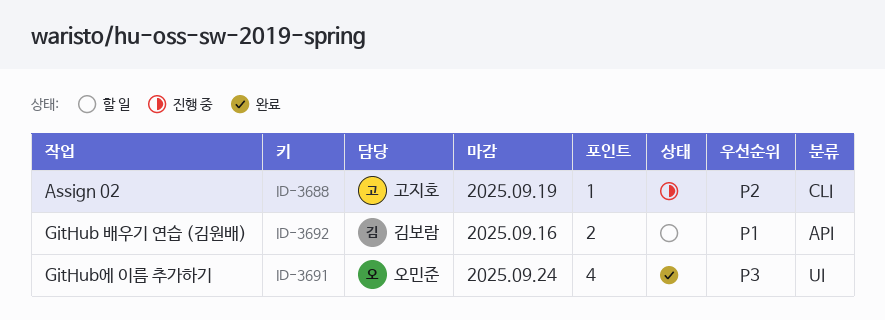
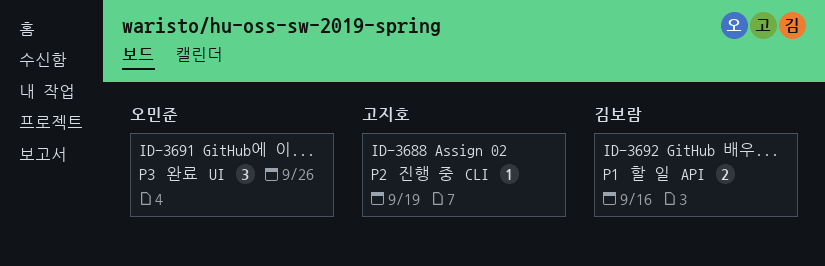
ID-3691, estimate: 4 -> 3
ID-3691, due: Sep 24 -> Sep 26

